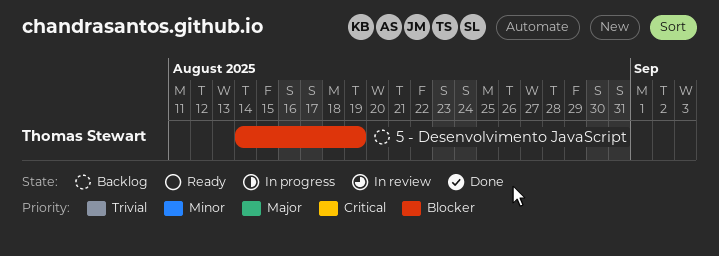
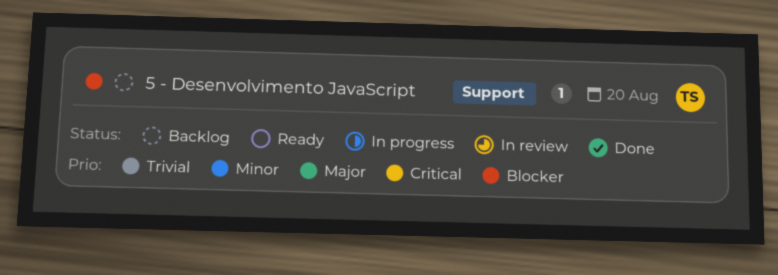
5 - Desenvolvimento JavaScript, due: Aug 19 -> Aug 20

